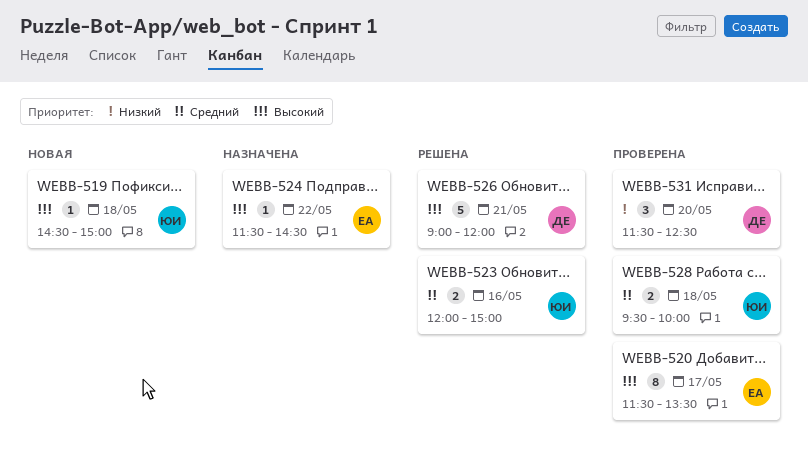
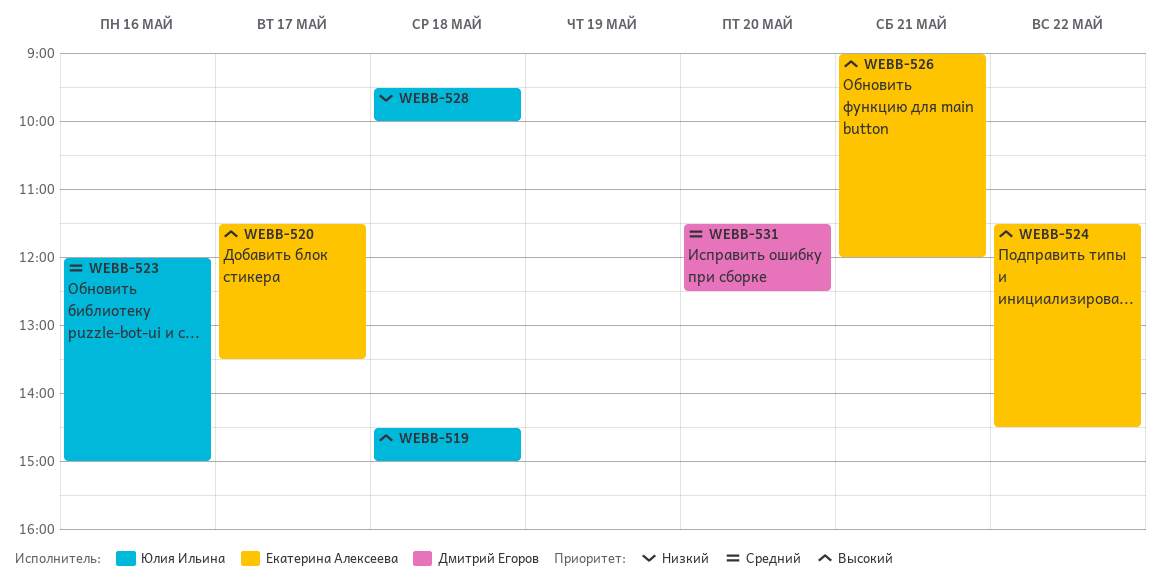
WEBB-526, owner: Дмитрий Егоров -> Екатерина Алексеева
WEBB-528, priority: Средний -> Низкий
WEBB-531, priority: Низкий -> Средний

